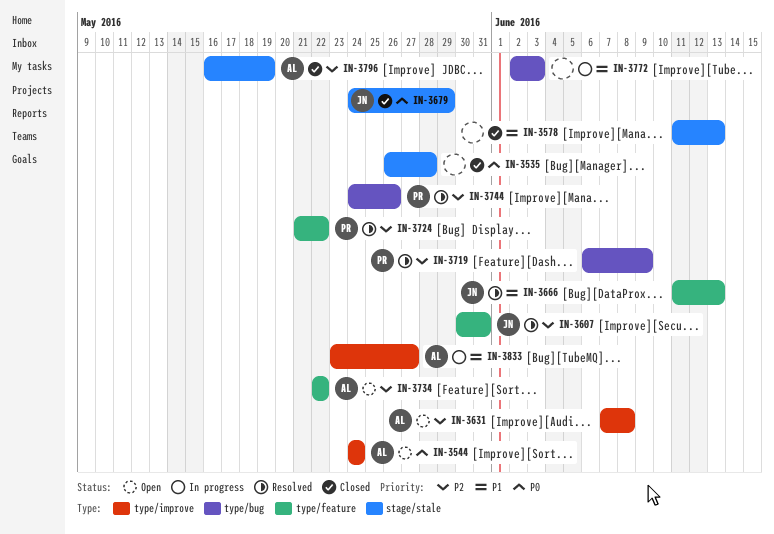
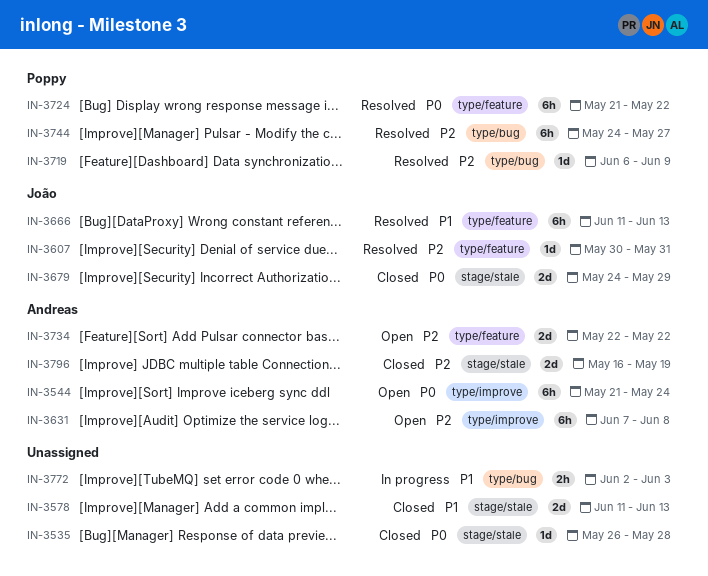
IN-3544, start: May 24 -> May 21
IN-3724, priority: P2 -> P0
IN-3744, due: May 26 -> May 27
IN-3833: present -> none

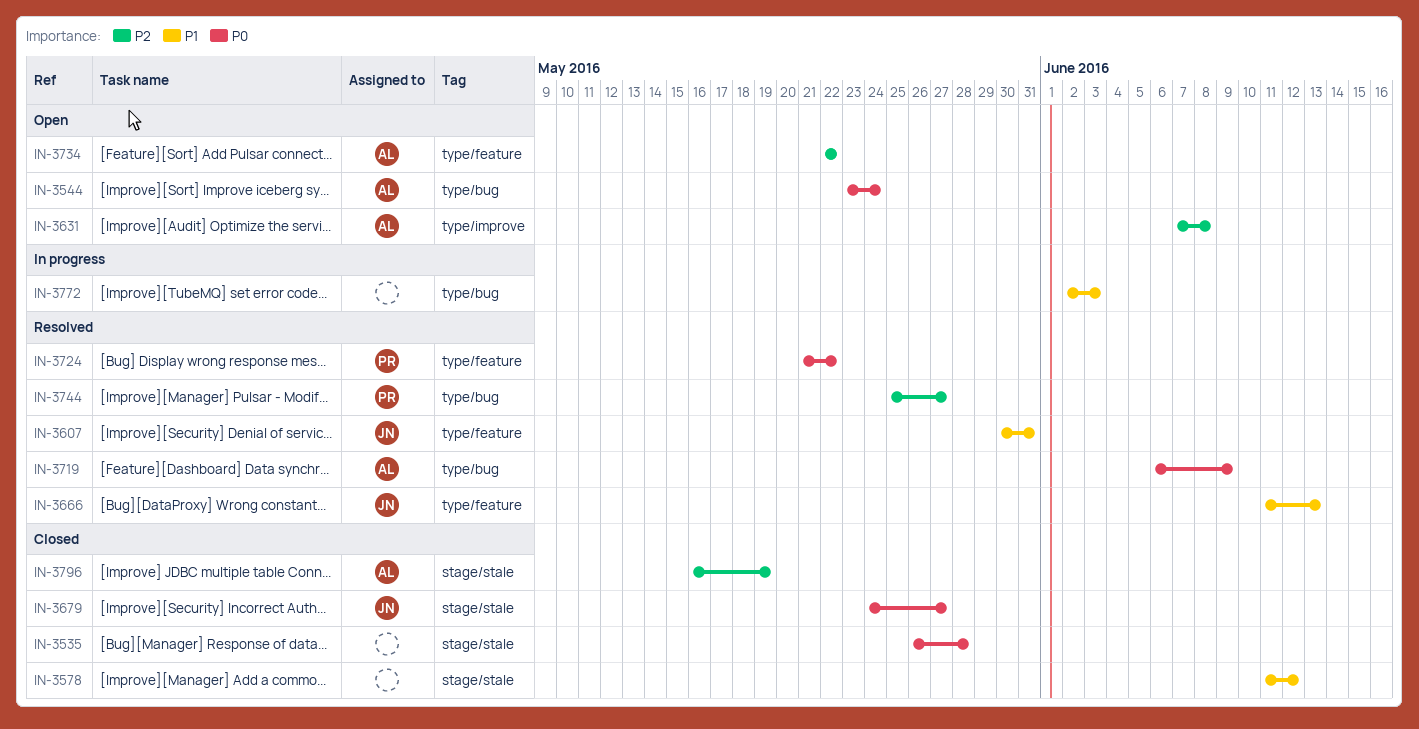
IN-3544, label: type/improve -> type/bug
IN-3544, start: May 21 -> May 23
IN-3578, due: Jun 13 -> Jun 12
IN-3607, priority: P2 -> P1
IN-3679, due: May 29 -> May 27
IN-3719, owner: Poppy -> Andreas
IN-3719, priority: P2 -> P0
IN-3744, start: May 24 -> May 25

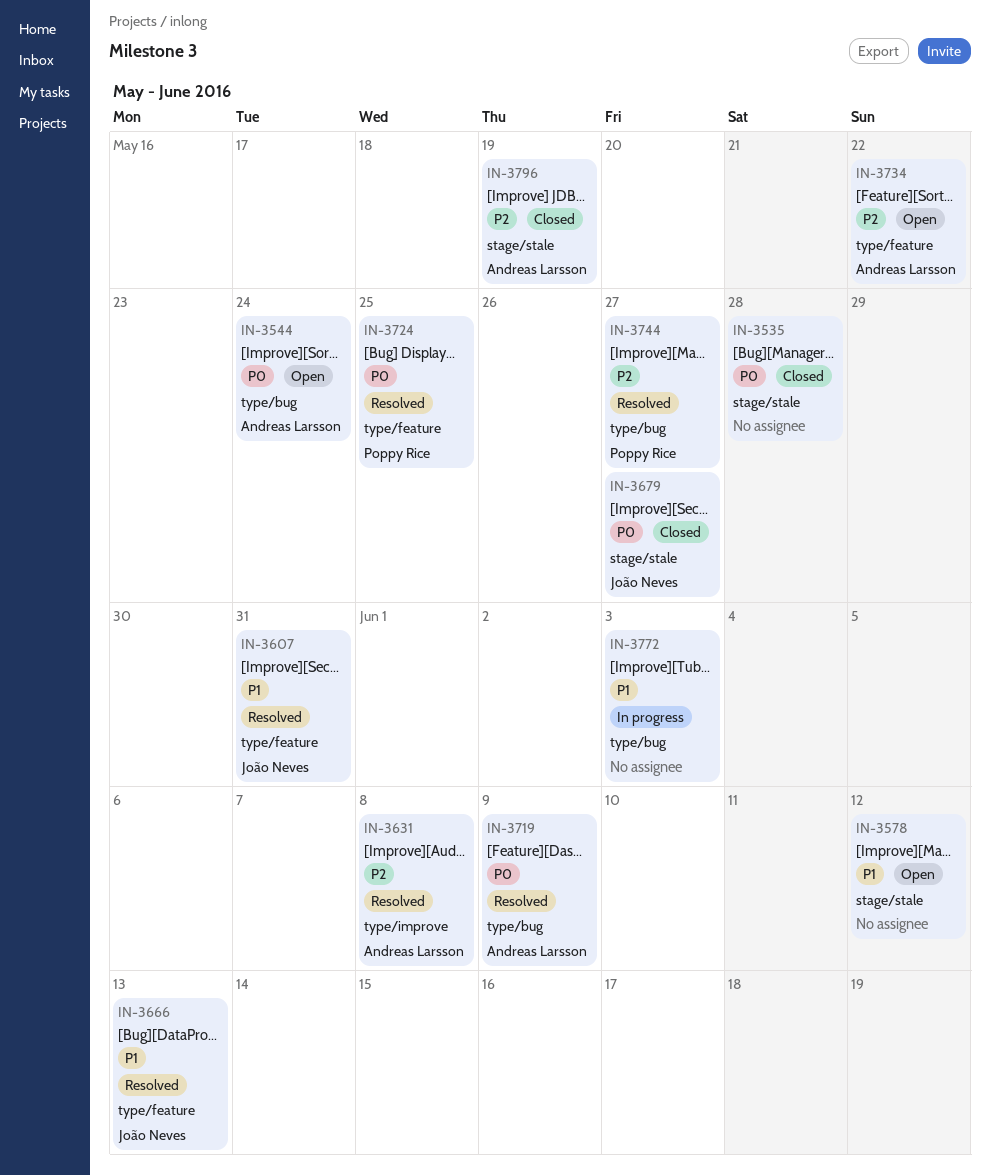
IN-3578, status: Closed -> Open
IN-3631, status: Open -> Resolved
IN-3724, due: May 22 -> May 25

